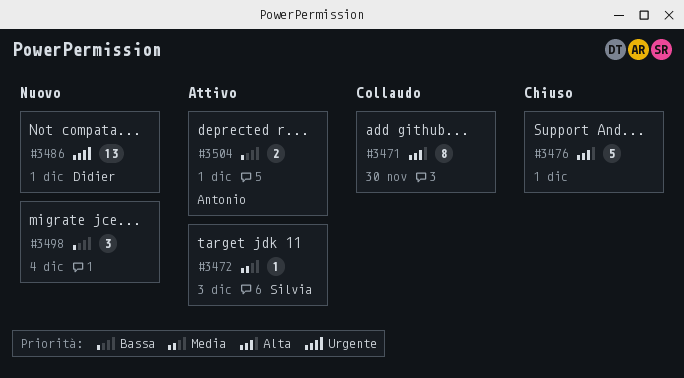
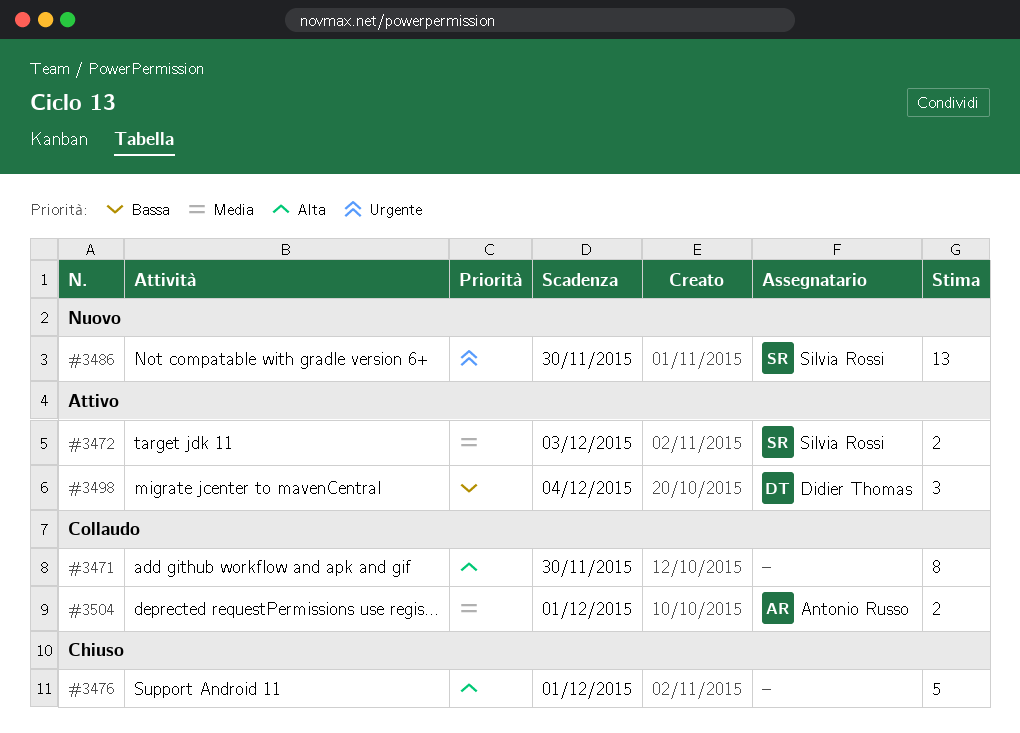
#3472, estimate: 1 -> 2
#3486, owner: Didier Thomas -> Silvia Rossi
#3486, due: Dec 1 -> Nov 30
#3498, status: Nuovo -> Attivo
#3498, owner: none -> Didier Thomas
#3504, status: Attivo -> Collaudo
#3504, priority: Bassa -> Media

